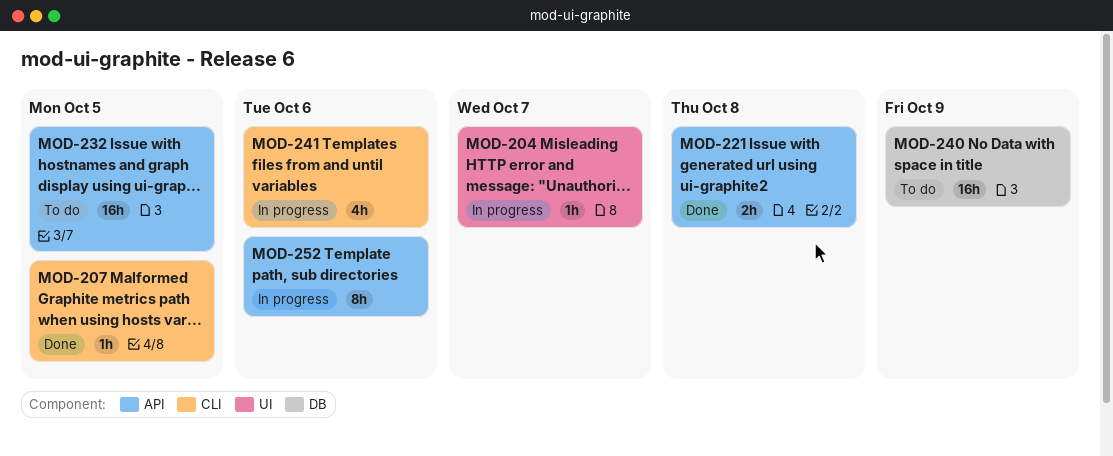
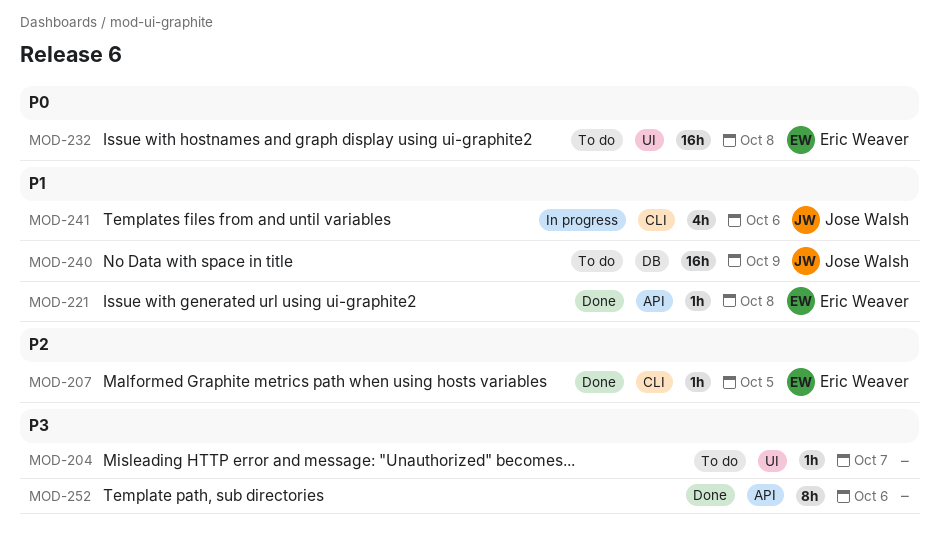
MOD-204, status: In progress -> To do
MOD-221, estimate: 2h -> 1h
MOD-232, label: API -> UI
MOD-232, due: Oct 5 -> Oct 8
MOD-252, status: In progress -> Done

